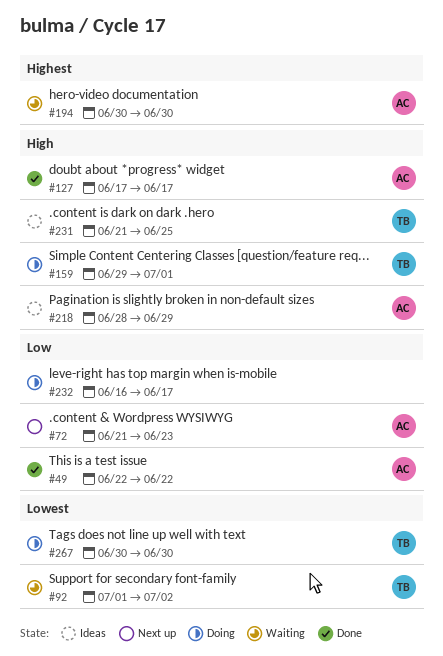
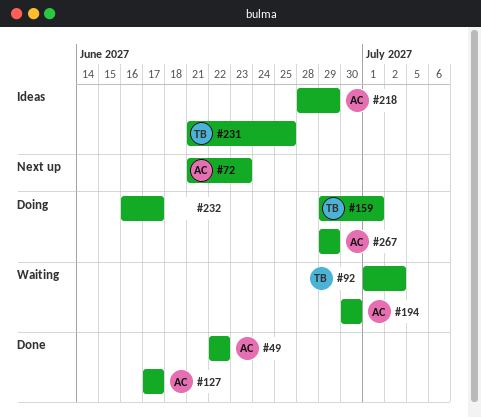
#267, owner: TB -> AC
#267, start: Jun 30 -> Jun 29
#267, due: Jun 30 -> Jun 29

